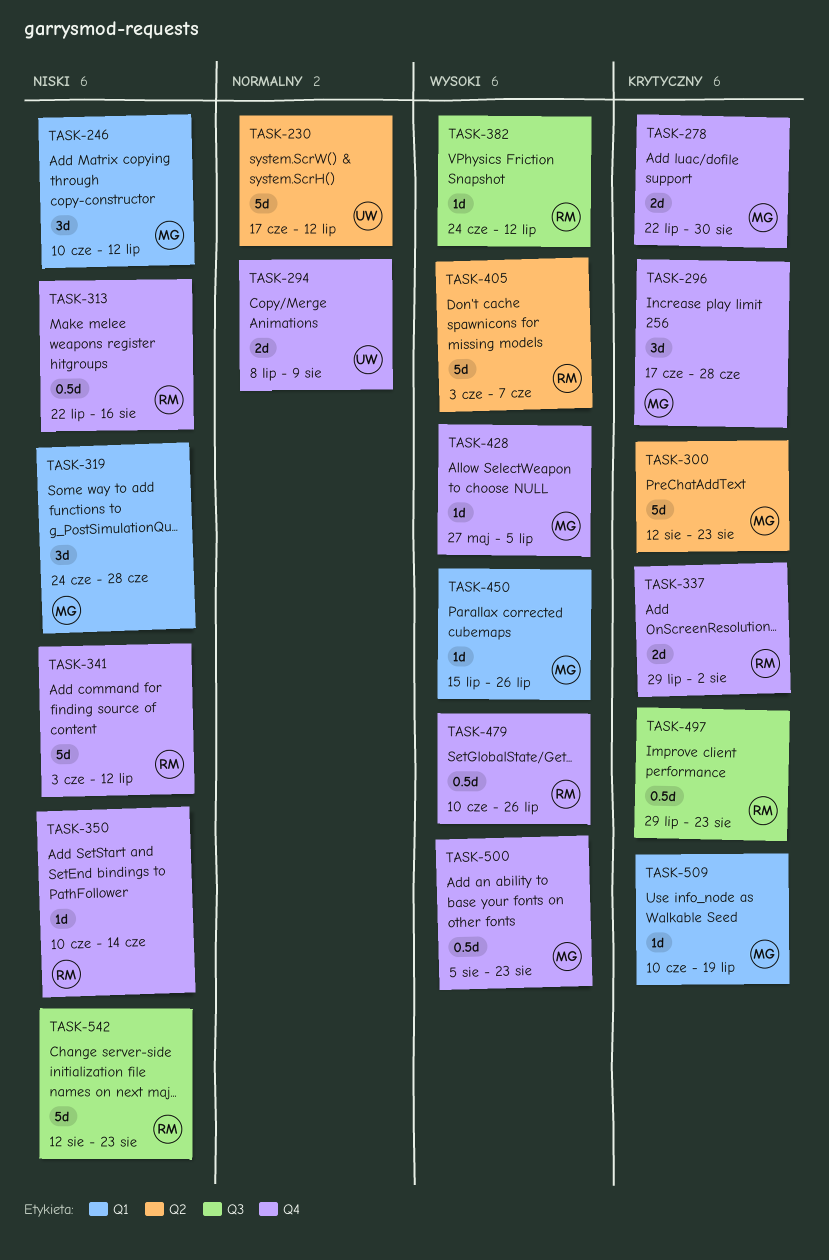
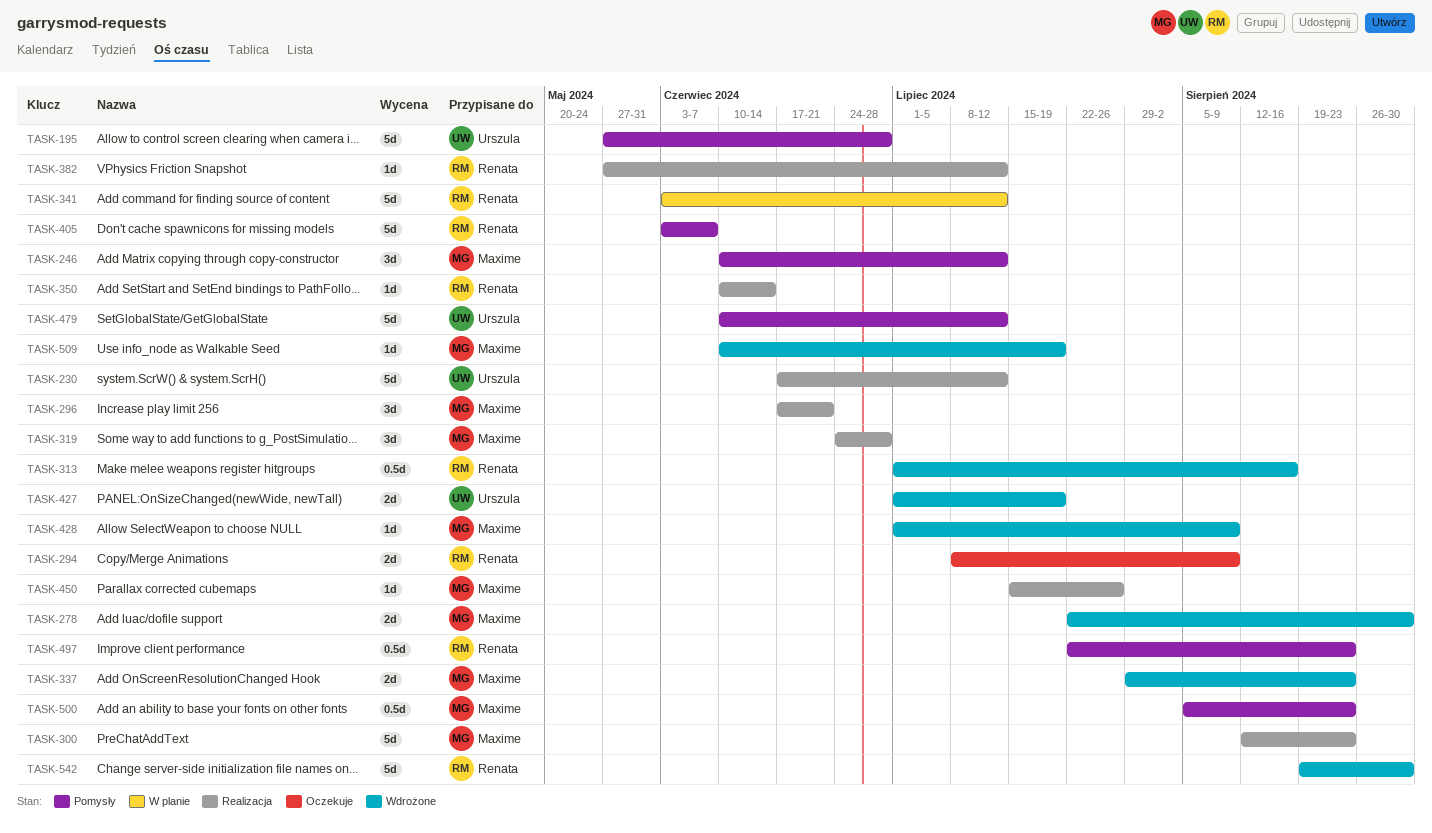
TASK-195: none -> present
TASK-294, owner: Urszula -> Renata
TASK-296, due: Jun 28 -> Jun 21
TASK-313, start: Jul 22 -> Jul 1
TASK-337, owner: Renata -> Maxime
TASK-337, due: Aug 2 -> Aug 23
TASK-382, start: Jun 24 -> May 27
TASK-427: none -> present
TASK-428, start: May 27 -> Jul 1
TASK-428, due: Jul 5 -> Aug 9
TASK-479, owner: Renata -> Urszula
TASK-479, estimate: 0.5d -> 5d
TASK-479, due: Jul 26 -> Jul 12
TASK-497, start: Jul 29 -> Jul 22
TASK-542, start: Aug 12 -> Aug 19
TASK-542, due: Aug 23 -> Aug 30

